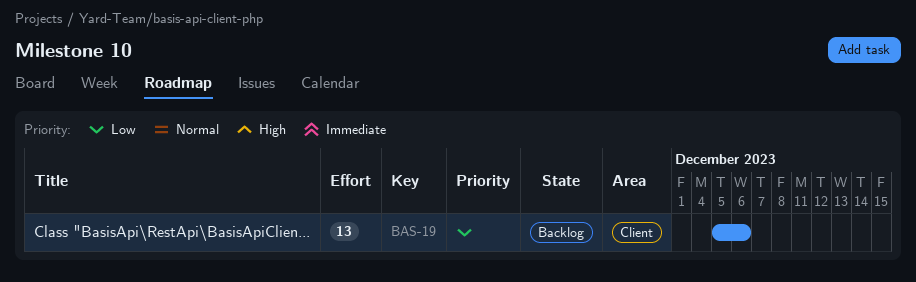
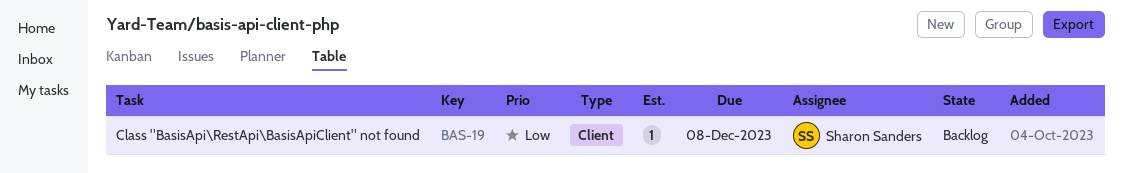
BAS-19, estimate: 13 -> 1
BAS-19, due: Dec 6 -> Dec 8

